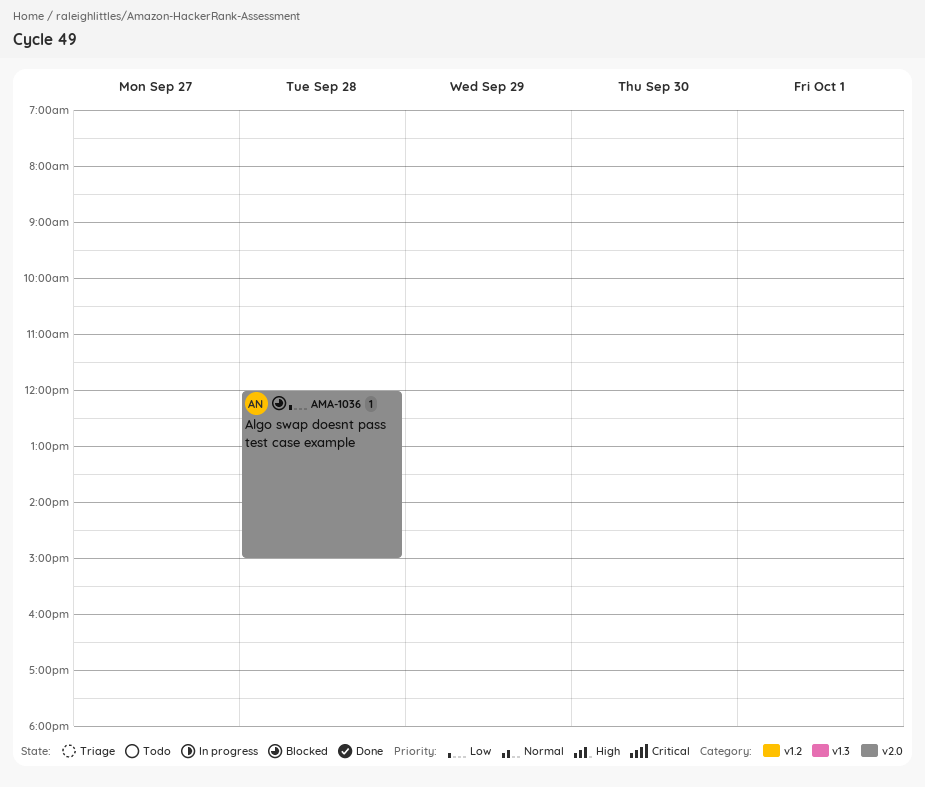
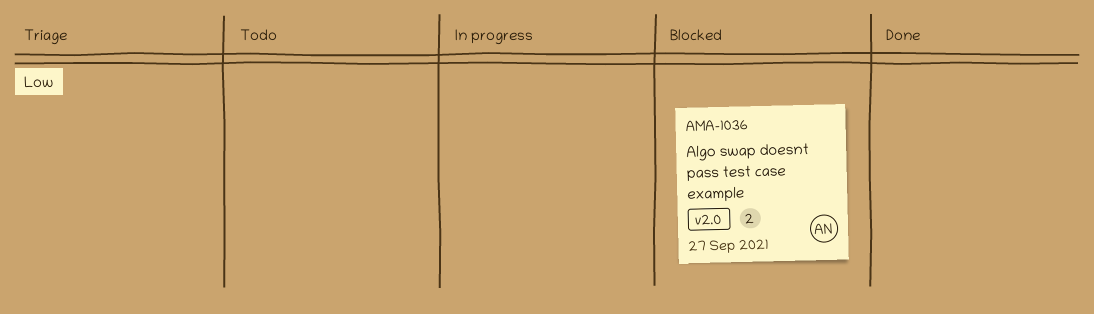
AMA-1036, estimate: 1 -> 2
AMA-1036, day: Sep 28 -> Sep 27

